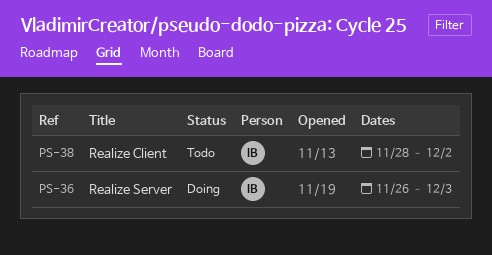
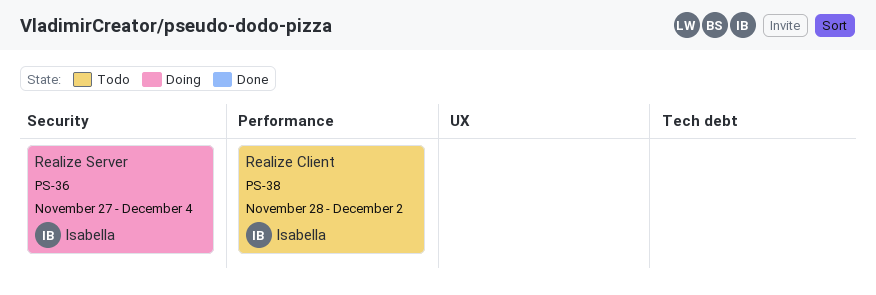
PS-36, start: Nov 26 -> Nov 27
PS-36, due: Dec 3 -> Dec 4

